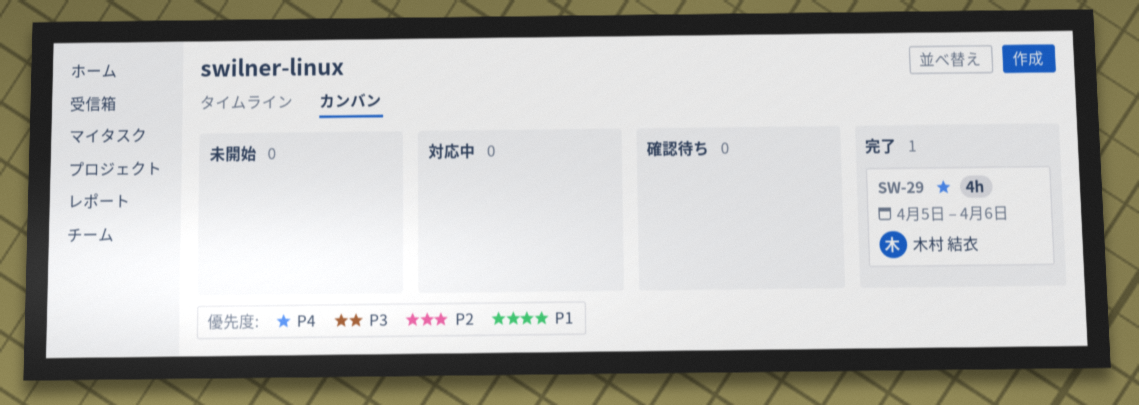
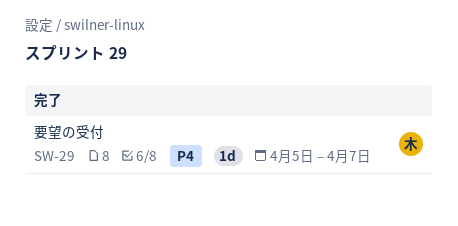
SW-29, estimate: 4h -> 1d
SW-29, due: Apr 6 -> Apr 7

